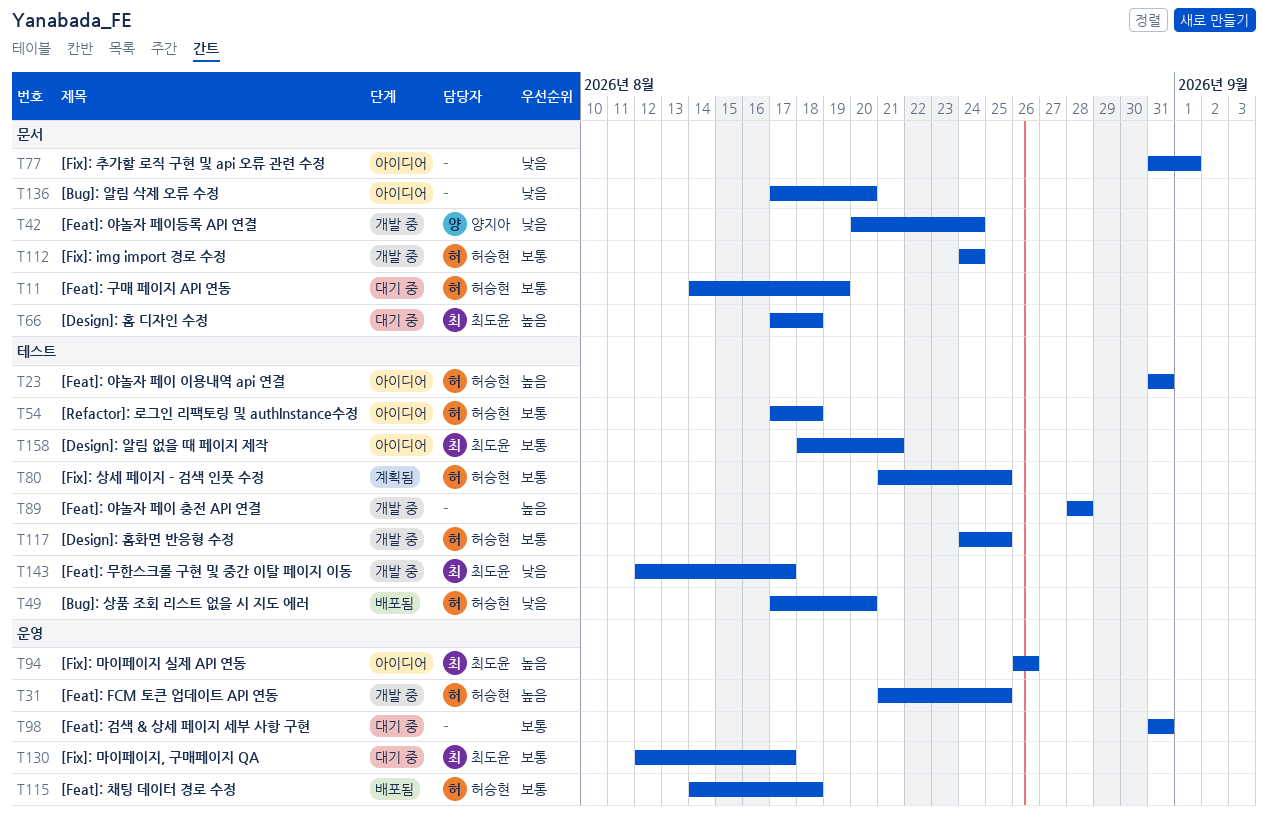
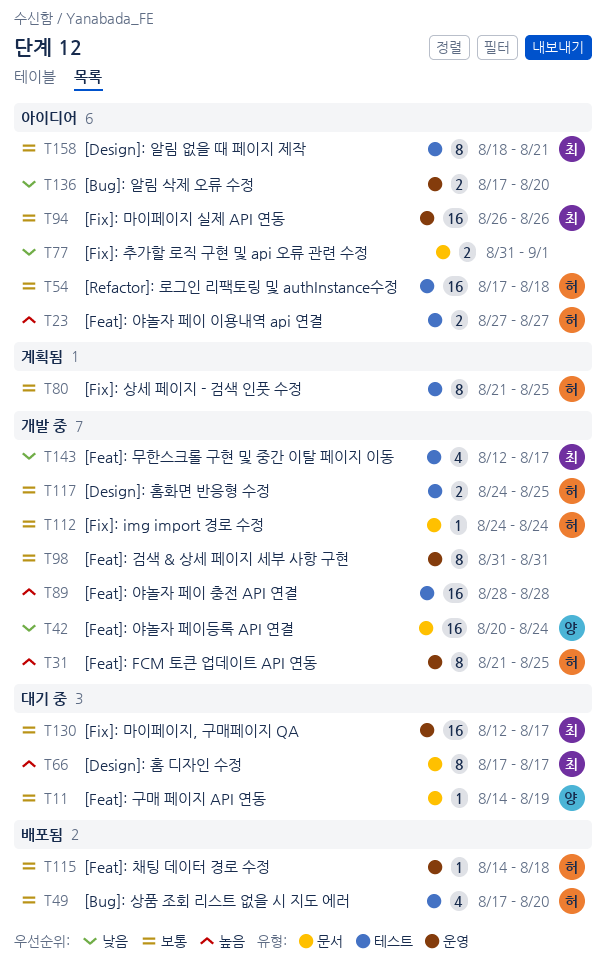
T11, owner: 허승현 -> 양지아
T23, start: Aug 31 -> Aug 27
T23, due: Aug 31 -> Aug 27
T49, priority: 낮음 -> 보통
T66, due: Aug 18 -> Aug 17
T94, priority: 높음 -> 보통
T98, status: 대기 중 -> 개발 중
T136, label: 문서 -> 운영

